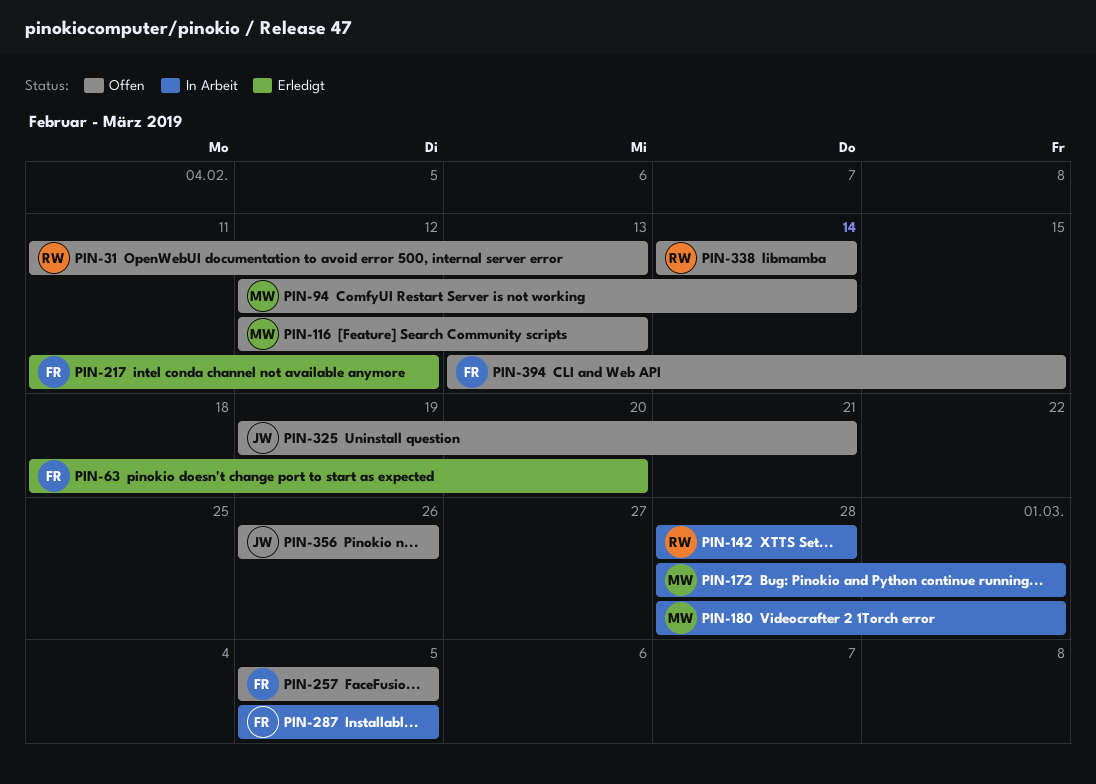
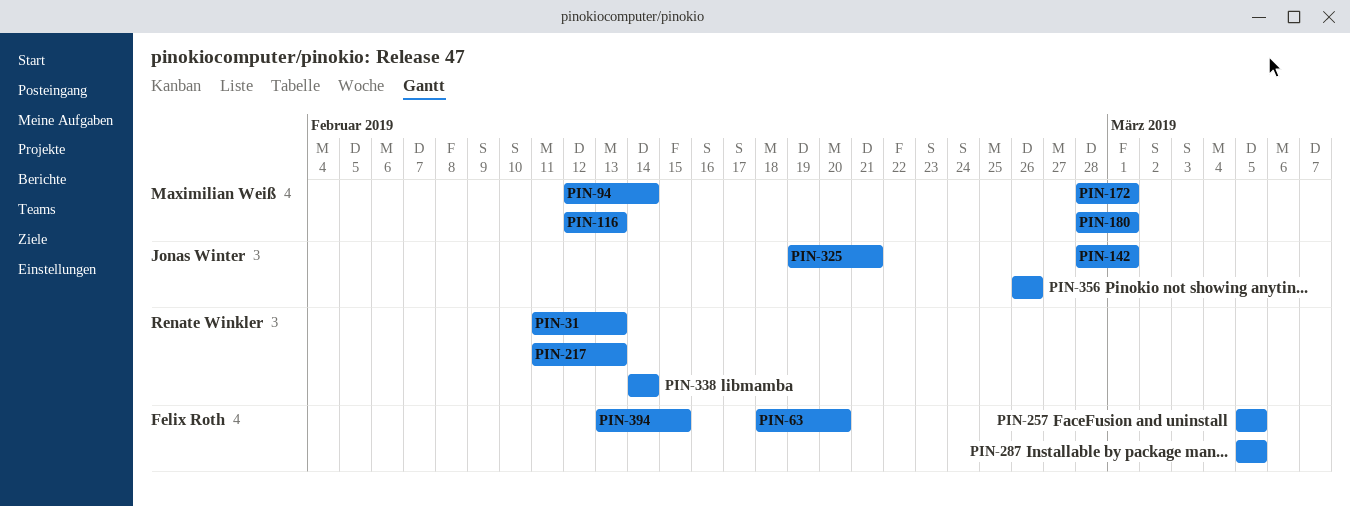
PIN-142, owner: Renate Winkler -> Jonas Winter
PIN-142, due: Feb 28 -> Mar 1
PIN-217, owner: Felix Roth -> Renate Winkler
PIN-217, due: Feb 12 -> Feb 13

